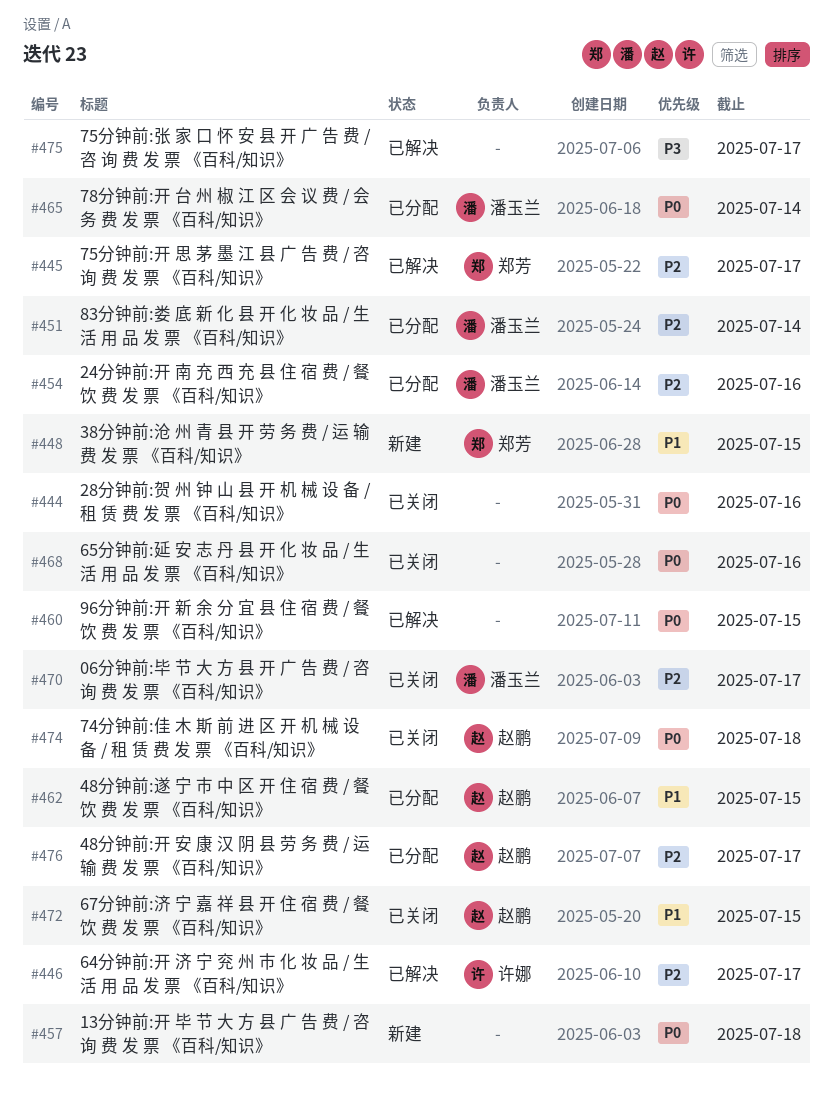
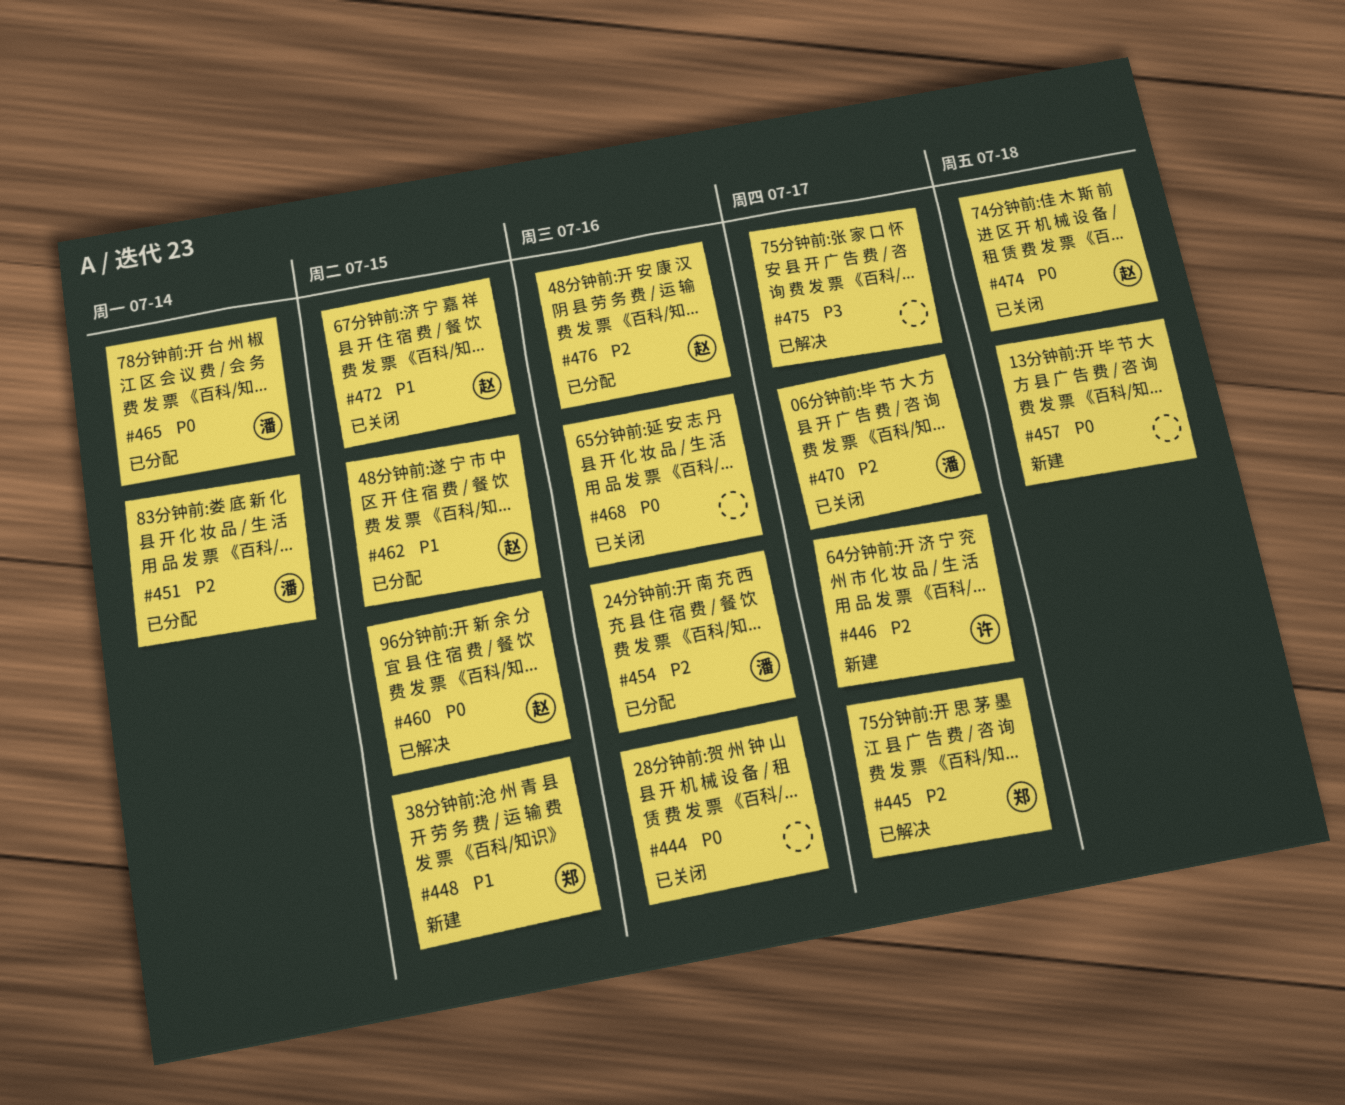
#446, status: 已解决 -> 新建
#460, owner: none -> 赵鹏
#476, due: Jul 17 -> Jul 16

